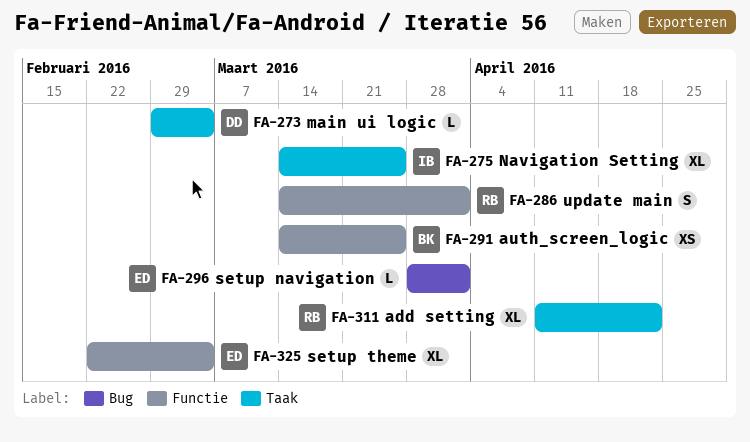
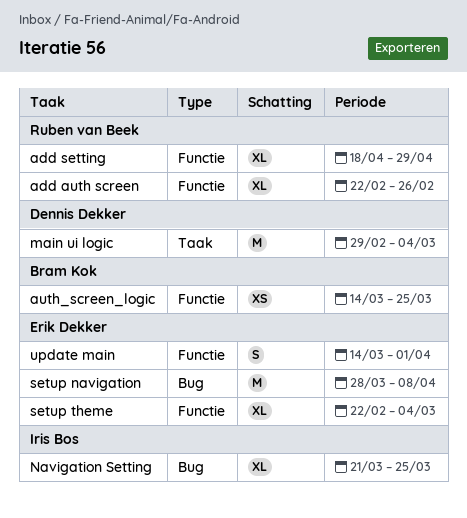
add auth screen: none -> present
add setting, label: Taak -> Functie
add setting, start: Apr 11 -> Apr 18
add setting, due: Apr 22 -> Apr 29
main ui logic, estimate: L -> M
Navigation Setting, label: Taak -> Bug
Navigation Setting, start: Mar 14 -> Mar 21
setup navigation, estimate: L -> M
setup navigation, due: Apr 1 -> Apr 8
update main, owner: Ruben van Beek -> Erik Dekker

